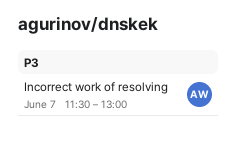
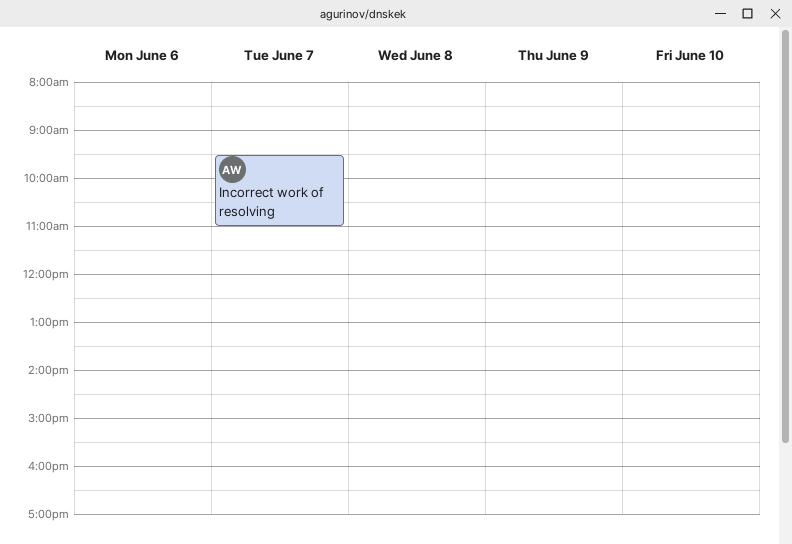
Incorrect work of resolving, begins: 11:30 -> 09:30
Incorrect work of resolving, ends: 13:00 -> 11:00

